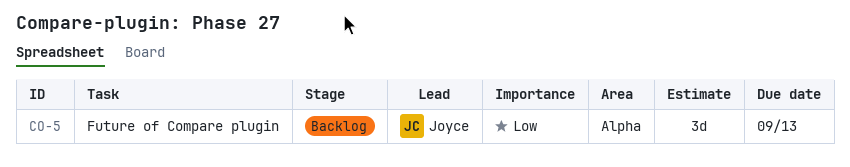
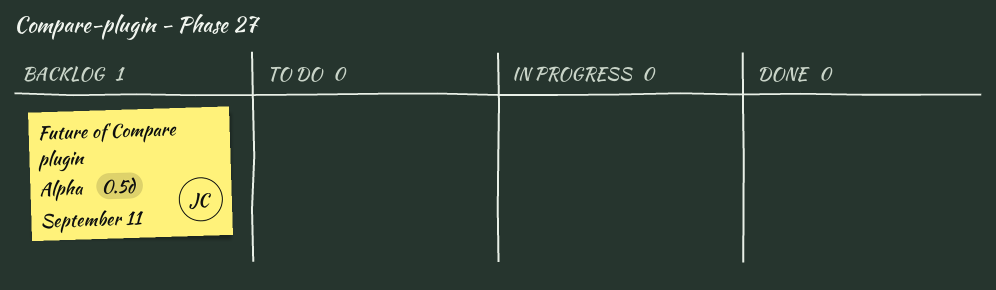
Future of Compare plugin, estimate: 3d -> 0.5d
Future of Compare plugin, due: Sep 13 -> Sep 11

